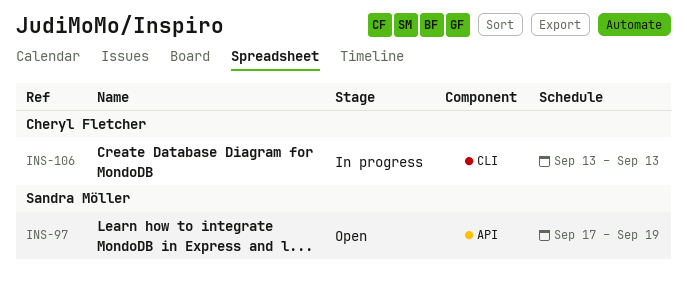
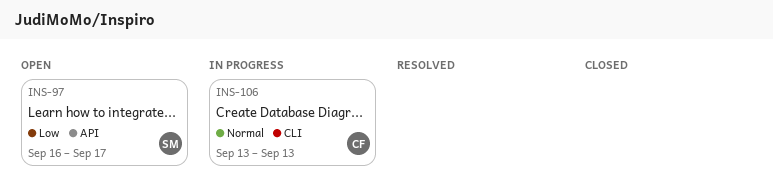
INS-97, start: Sep 17 -> Sep 16
INS-97, due: Sep 19 -> Sep 17

